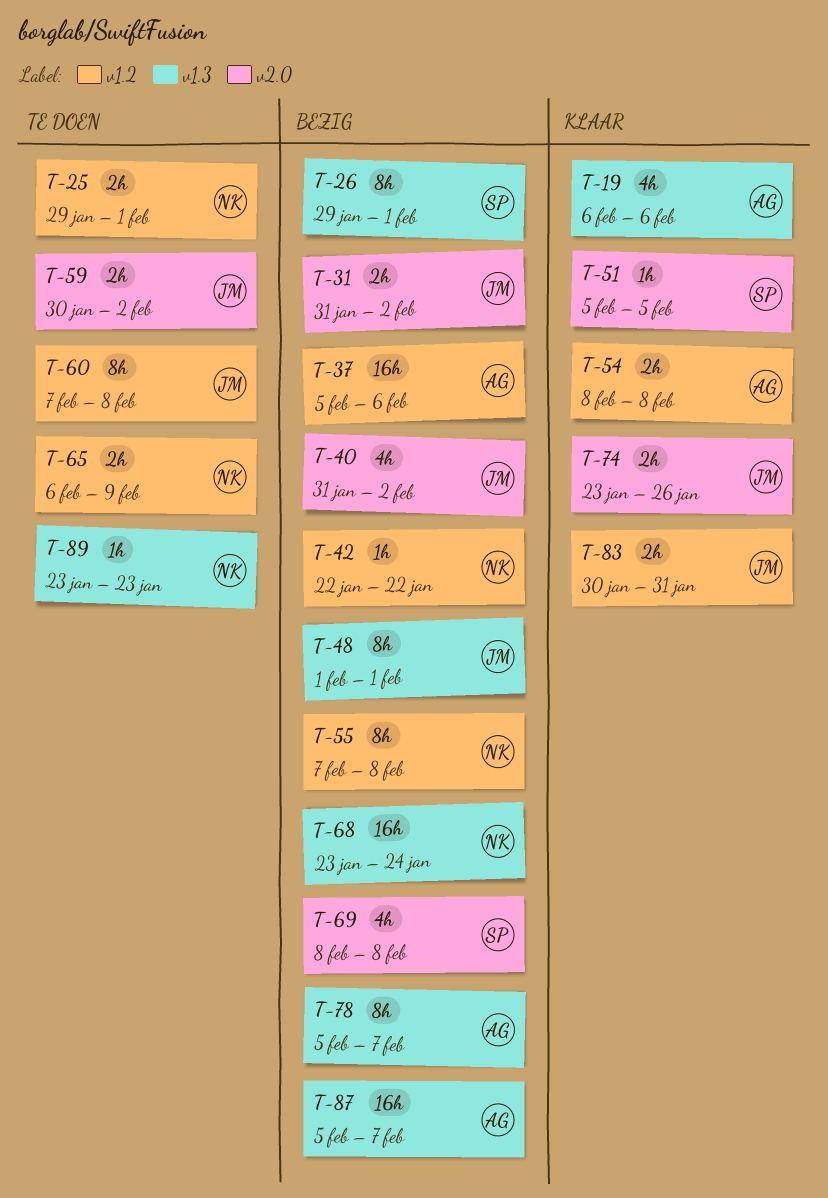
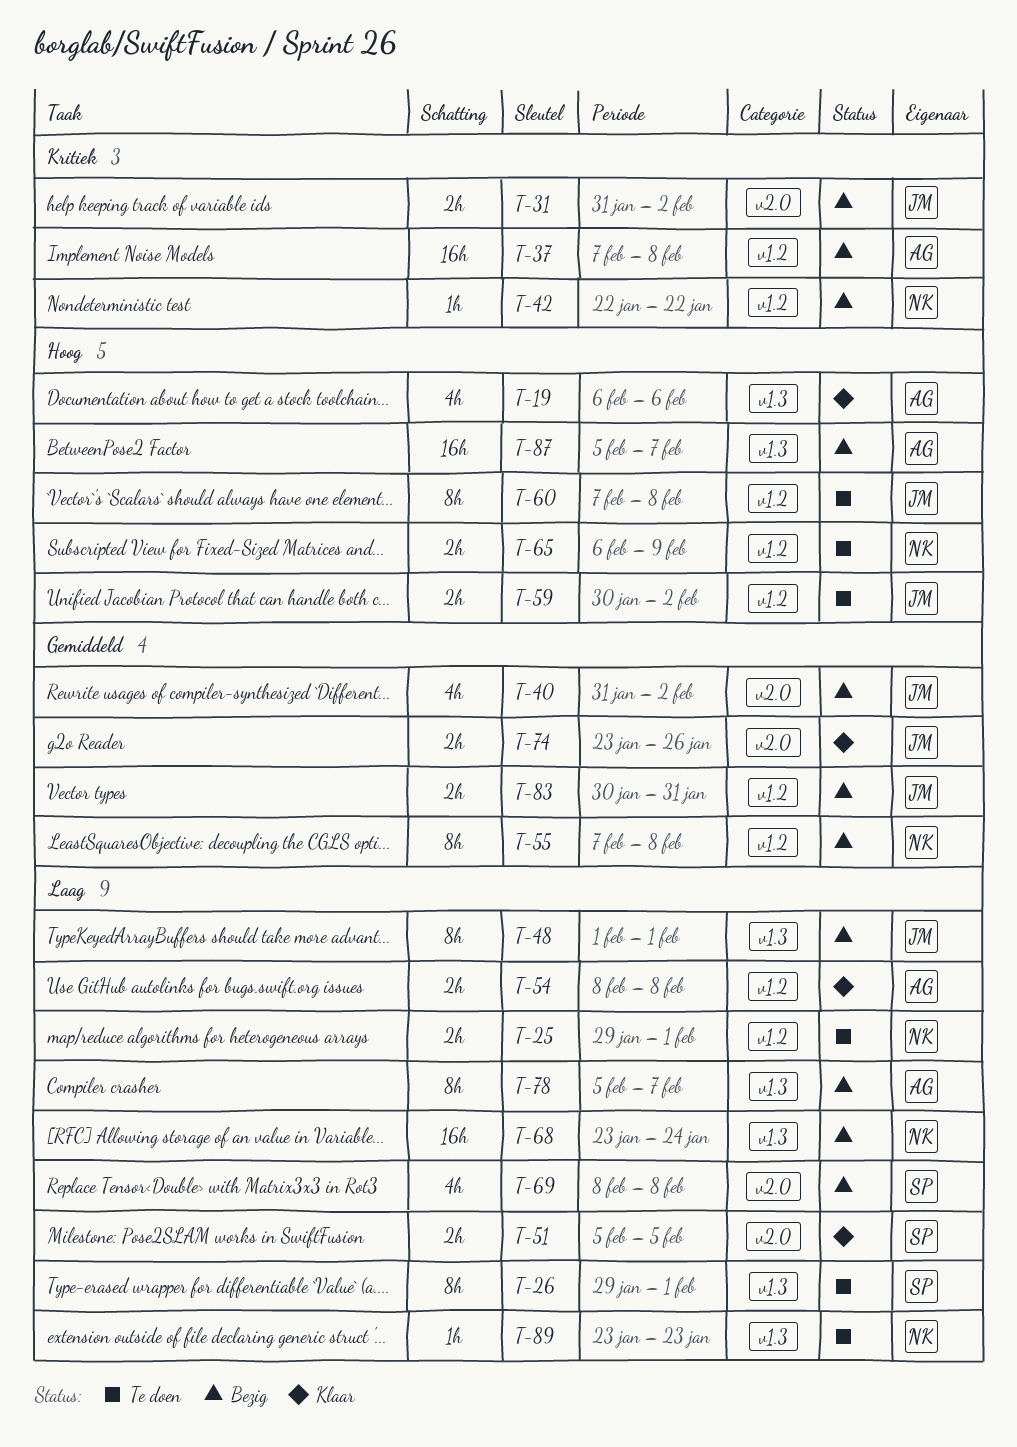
T-26, status: Bezig -> Te doen
T-37, start: Feb 5 -> Feb 7
T-37, due: Feb 6 -> Feb 8
T-51, estimate: 1h -> 2h
T-59, label: v2.0 -> v1.2
T-83, status: Klaar -> Bezig

